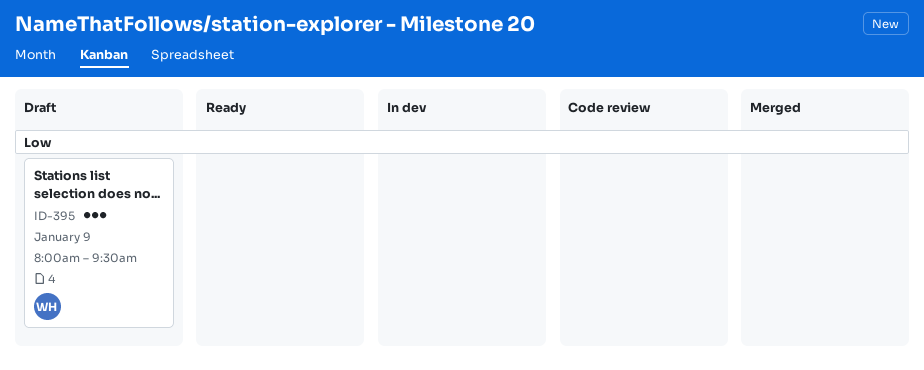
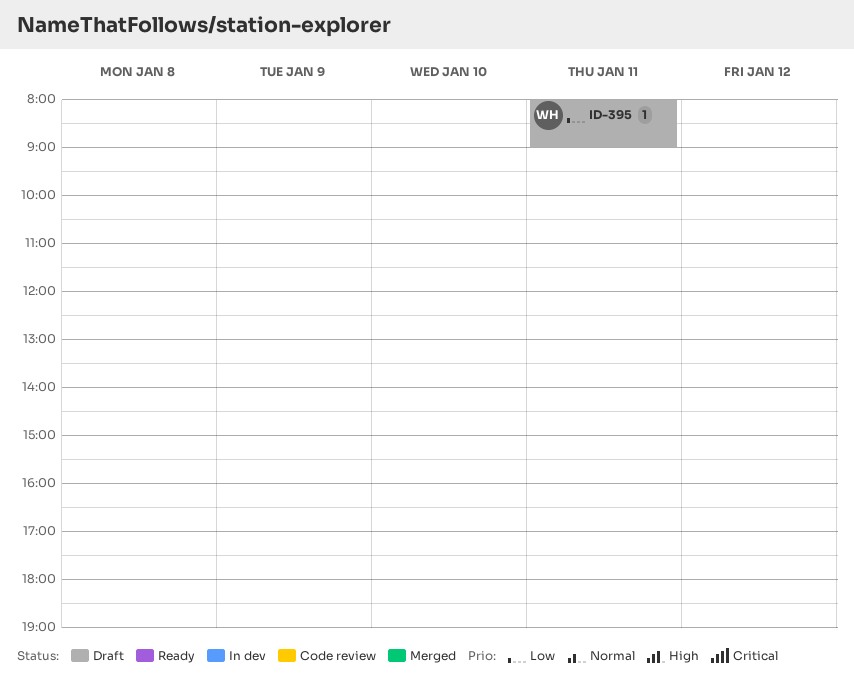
ID-395, estimate: 3 -> 1
ID-395, day: Jan 9 -> Jan 11
ID-395, ends: 09:30 -> 09:00

